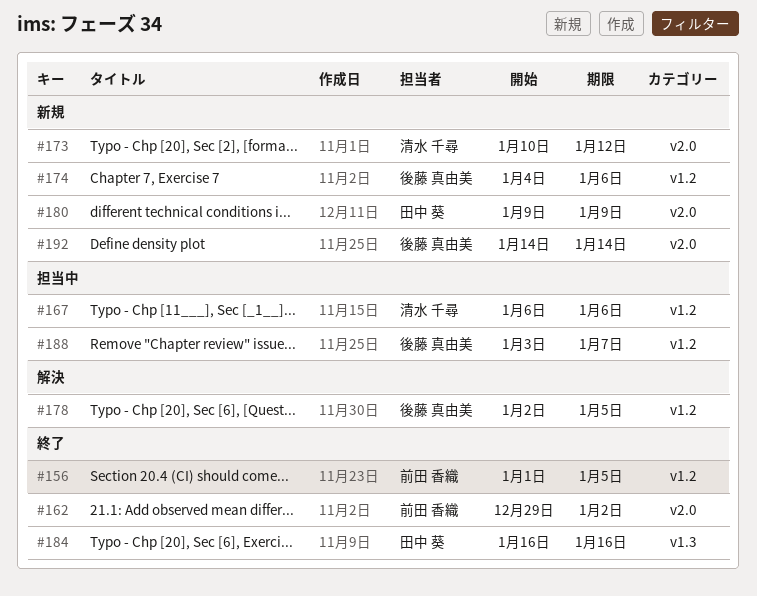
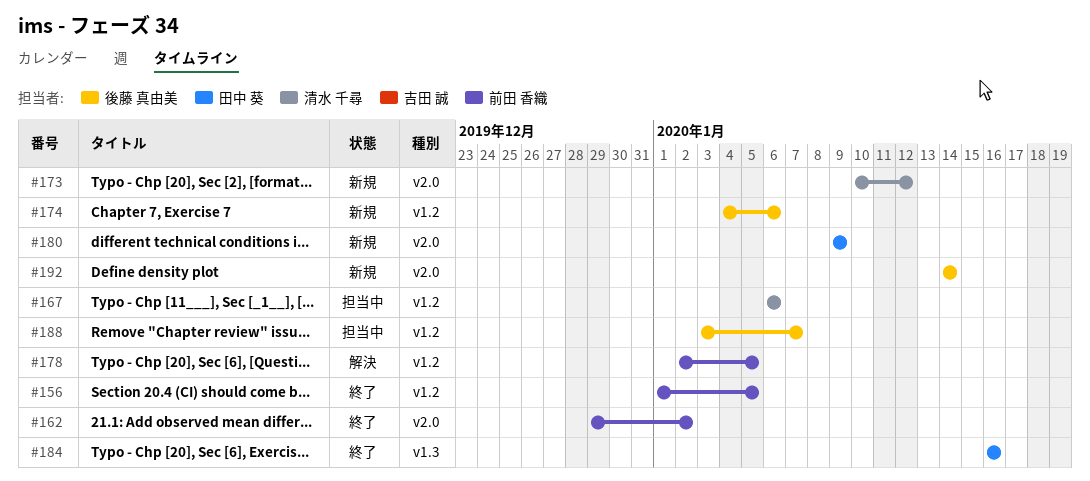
#178, owner: 後藤 真由美 -> 前田 香織

